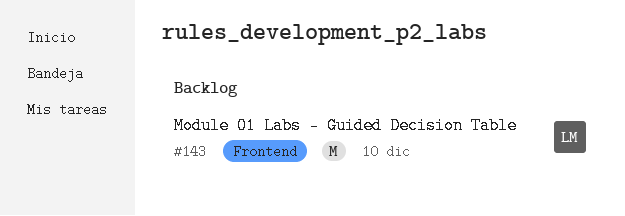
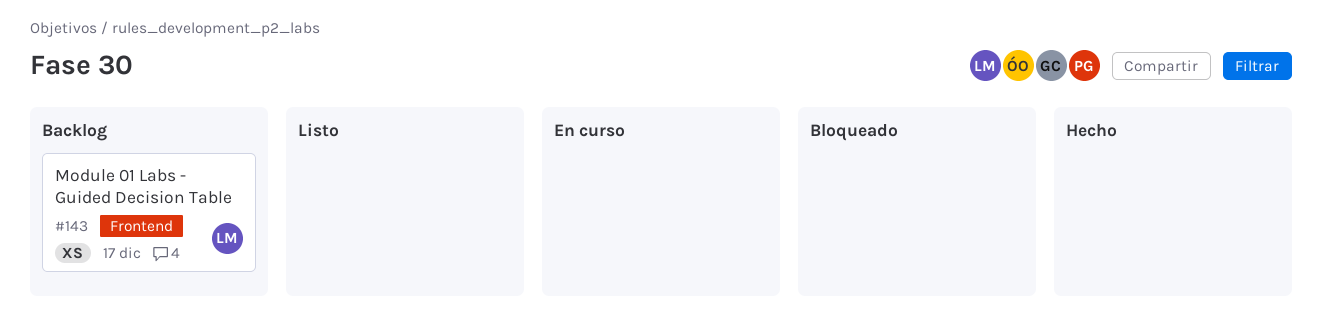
#143, estimate: M -> XS
#143, due: Dec 10 -> Dec 17

